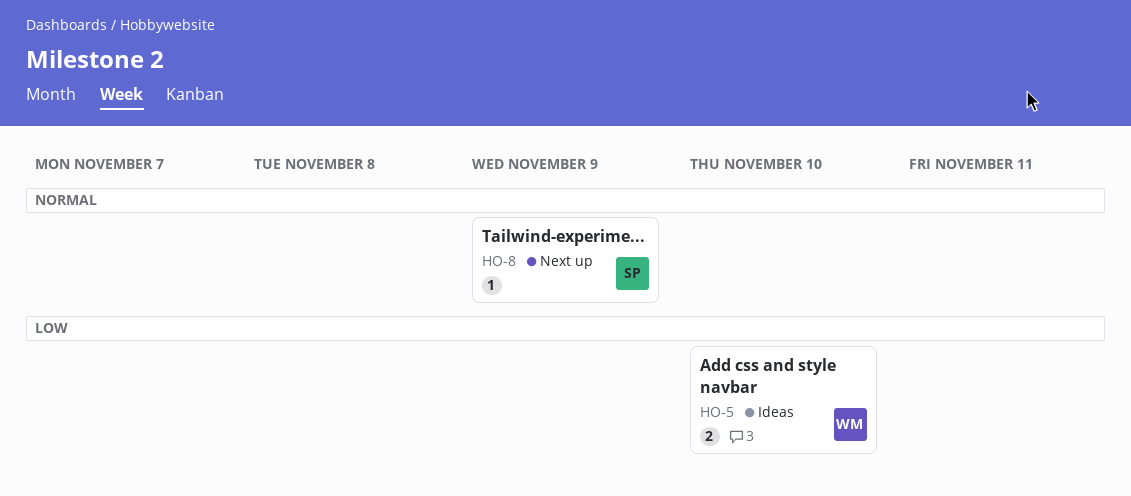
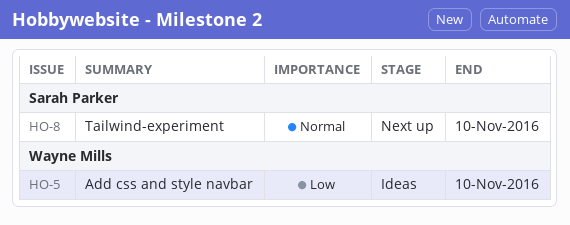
HO-8, due: Nov 9 -> Nov 10

